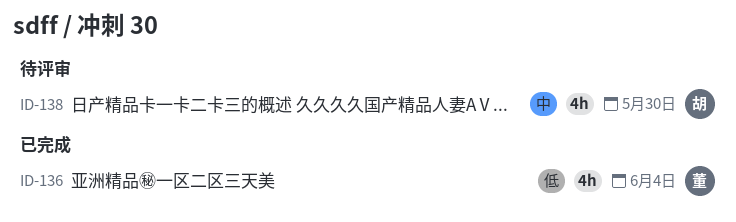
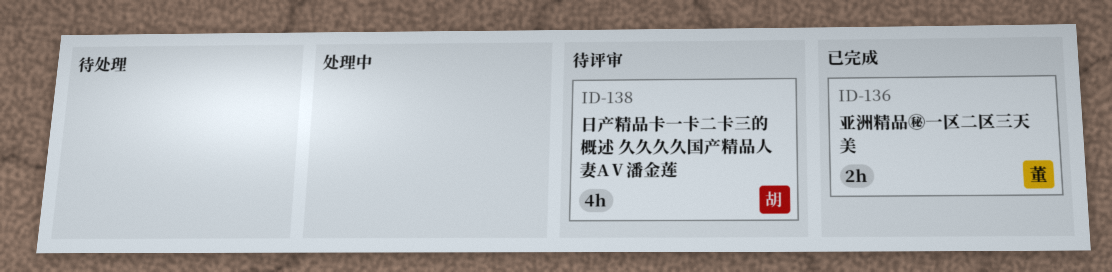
ID-136, estimate: 4h -> 2h

